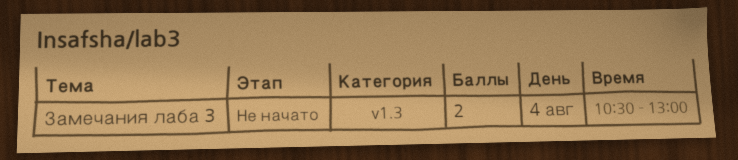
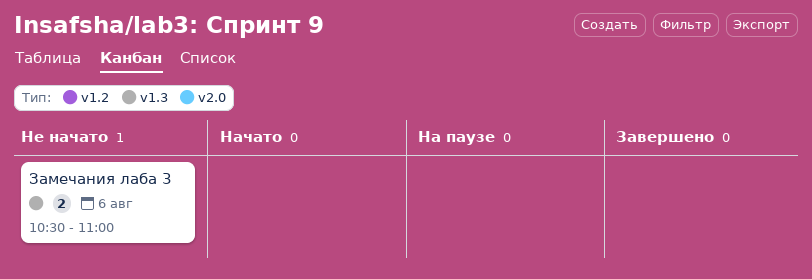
Замечания лаба 3, day: Aug 4 -> Aug 6
Замечания лаба 3, ends: 13:00 -> 11:00

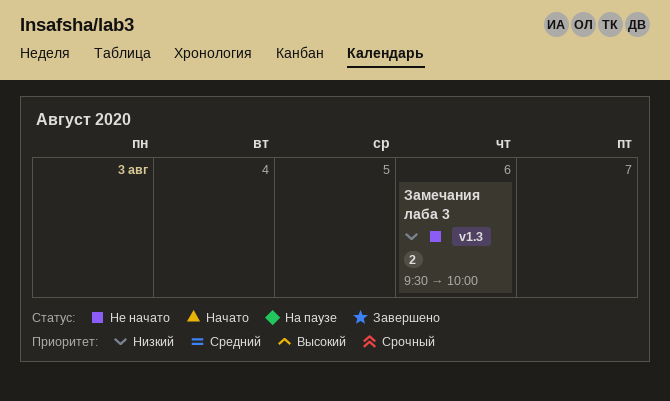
Замечания лаба 3, begins: 10:30 -> 09:30
Замечания лаба 3, ends: 11:00 -> 10:00

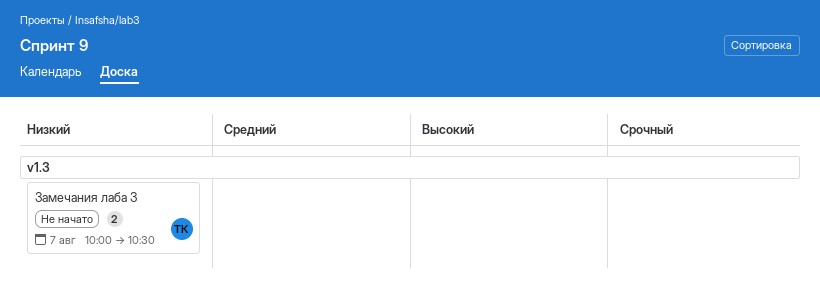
Замечания лаба 3, day: Aug 6 -> Aug 7
Замечания лаба 3, begins: 09:30 -> 10:00
Замечания лаба 3, ends: 10:00 -> 10:30

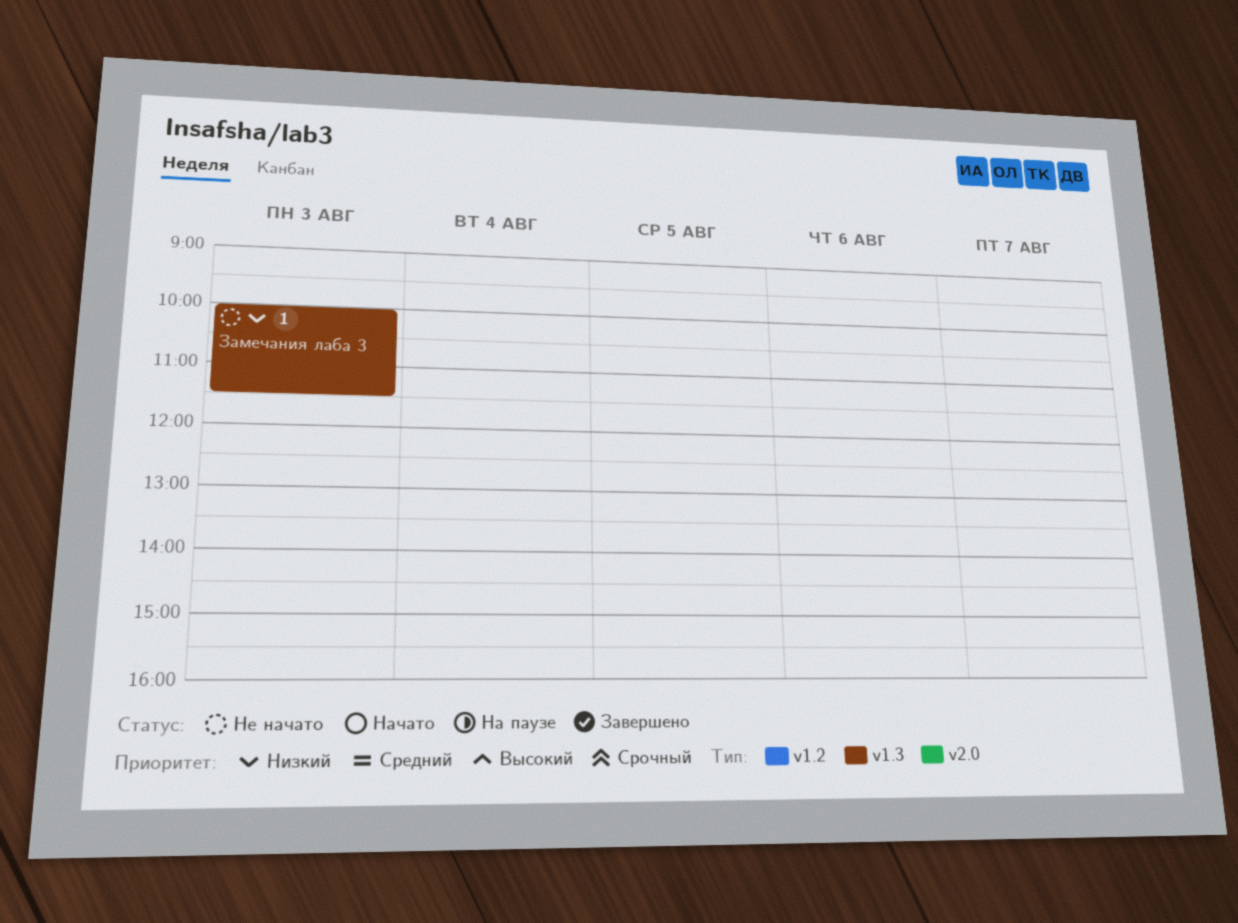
Замечания лаба 3, estimate: 2 -> 1
Замечания лаба 3, day: Aug 7 -> Aug 3
Замечания лаба 3, ends: 10:30 -> 11:30

